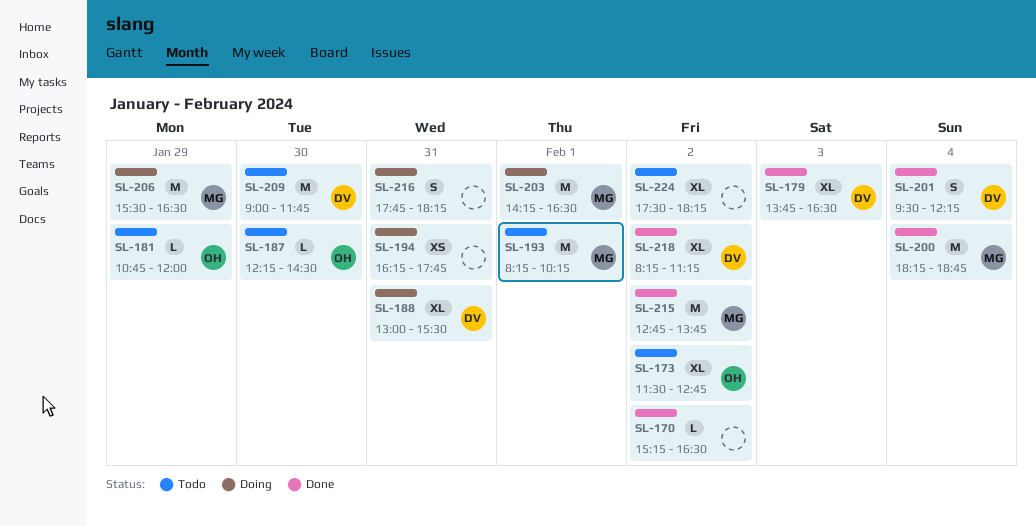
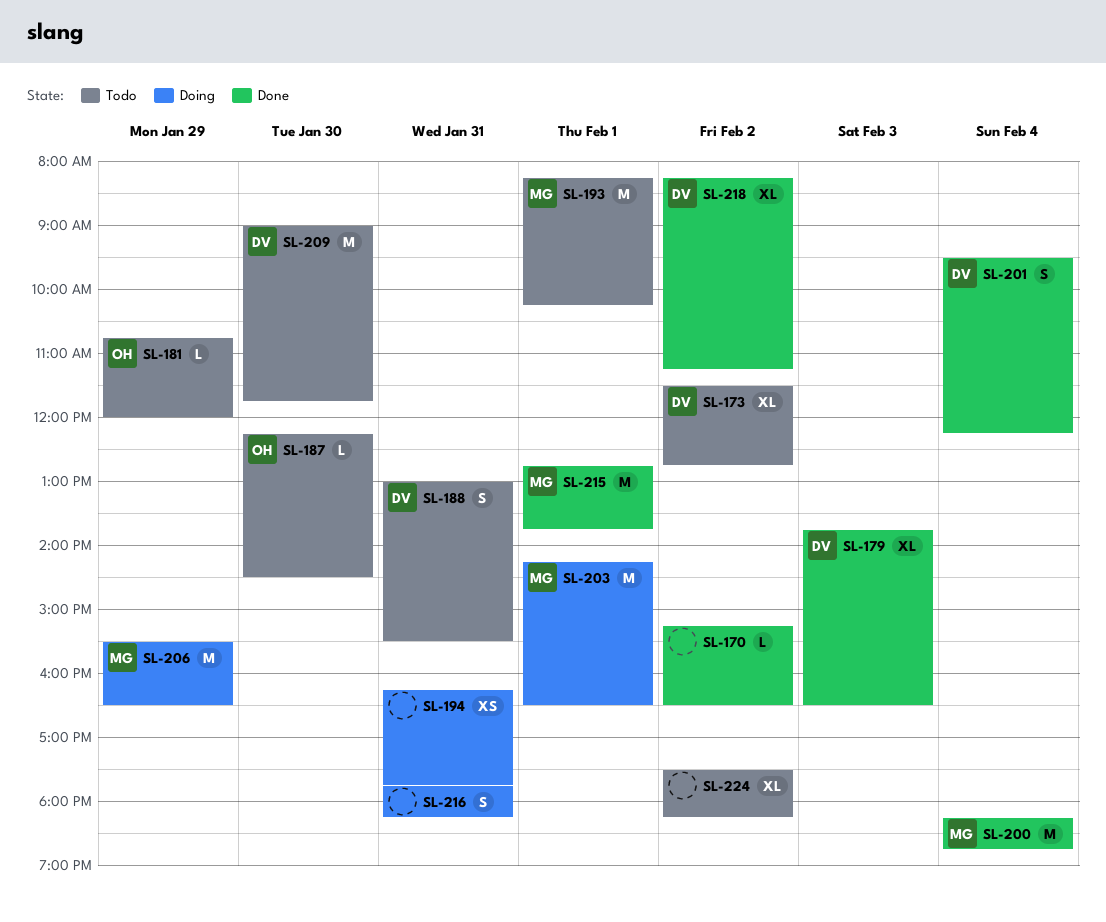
SL-173, owner: OH -> DV
SL-188, status: Doing -> Todo
SL-188, estimate: XL -> S
SL-215, day: Feb 2 -> Feb 1

